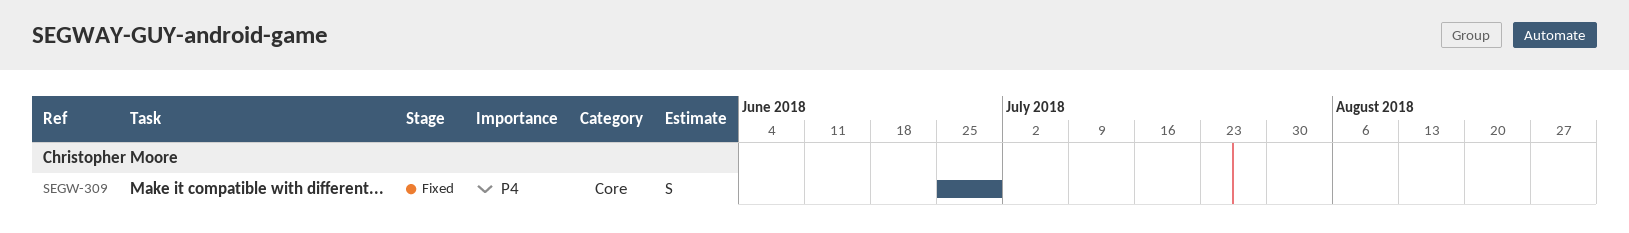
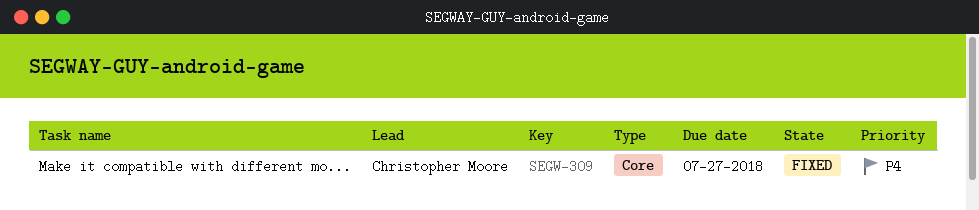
SEGW-309, due: Jun 29 -> Jul 27

